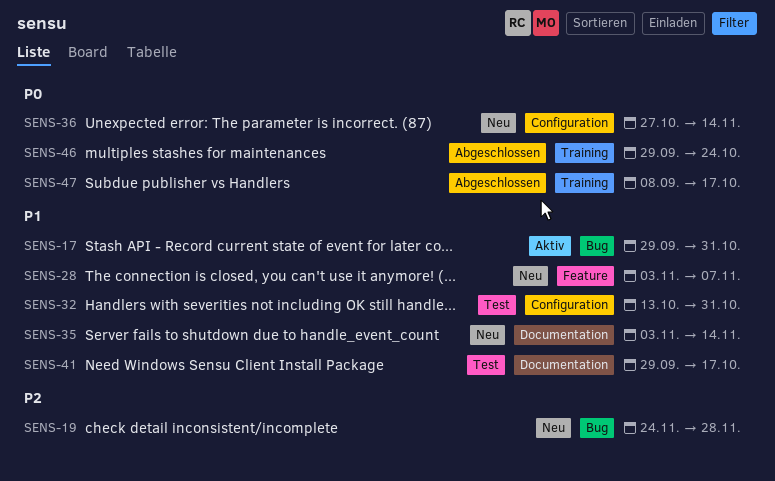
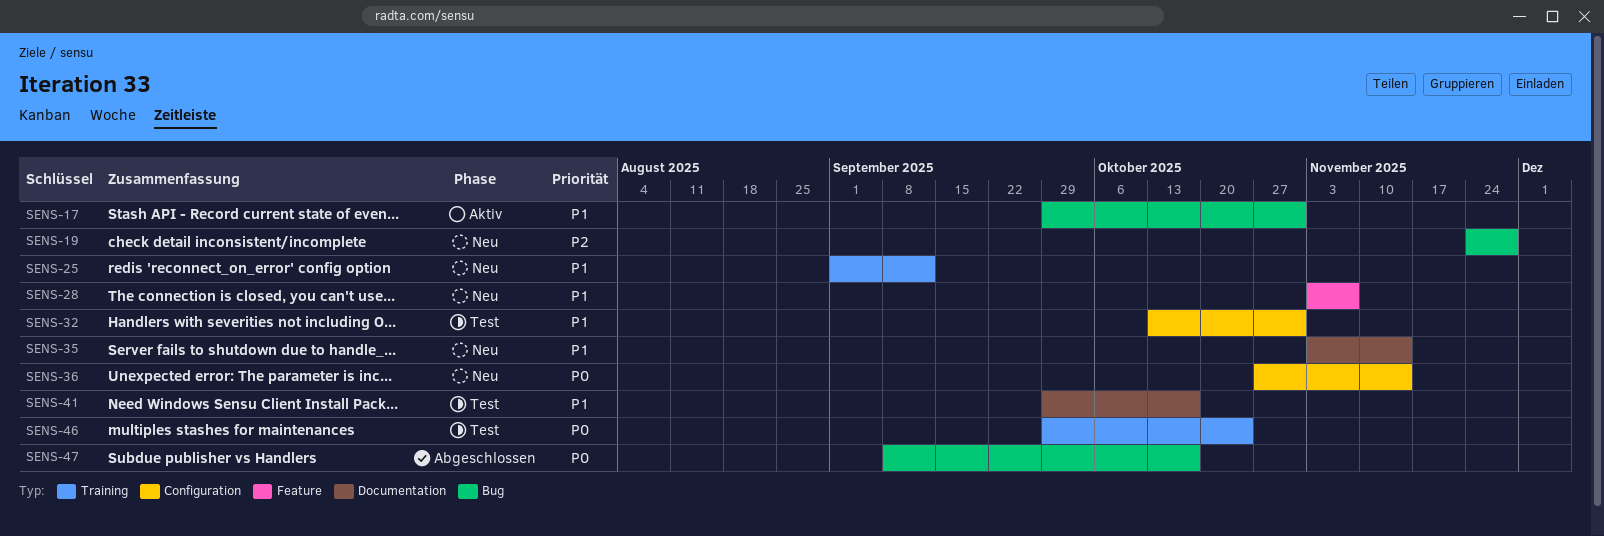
SENS-25: none -> present
SENS-46, status: Abgeschlossen -> Test
SENS-47, label: Training -> Bug

